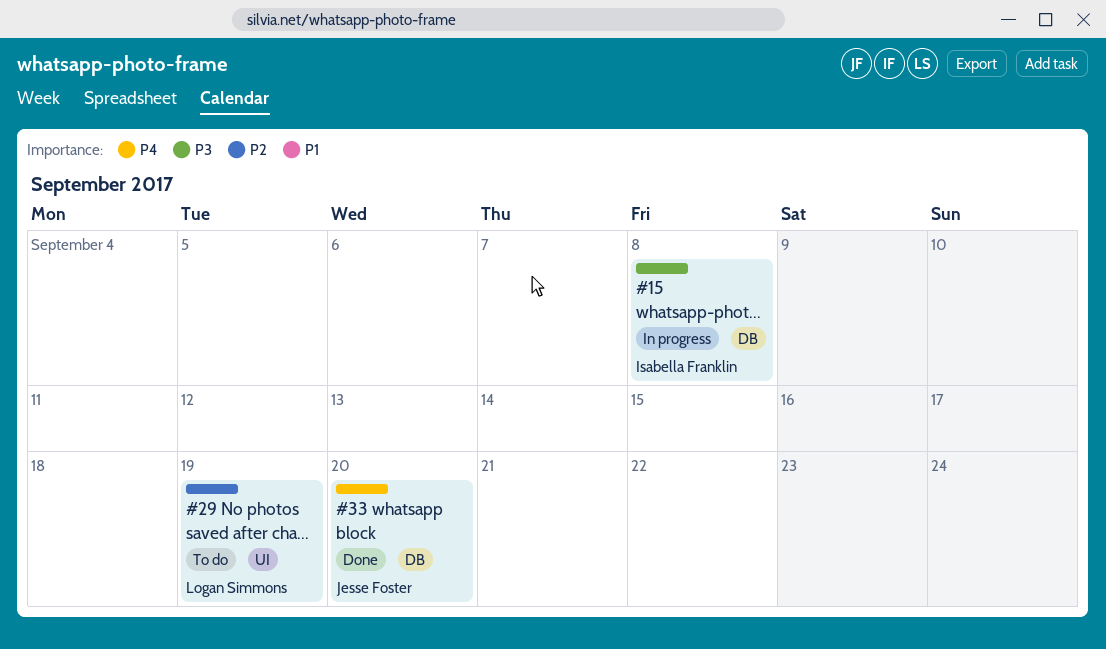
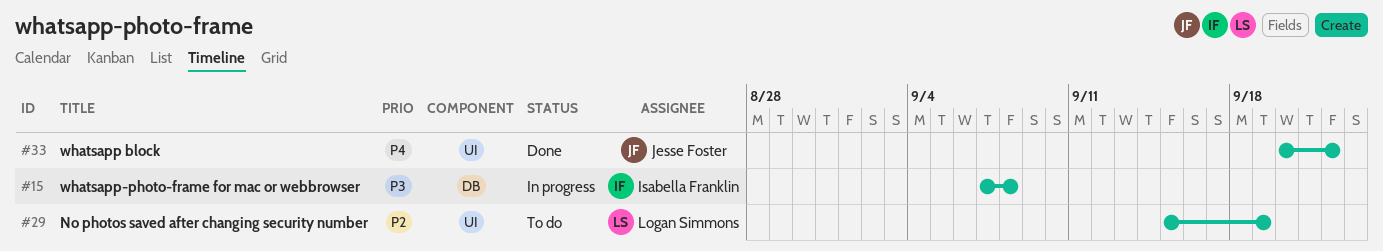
#33, label: DB -> UI
#33, due: Sep 20 -> Sep 22

